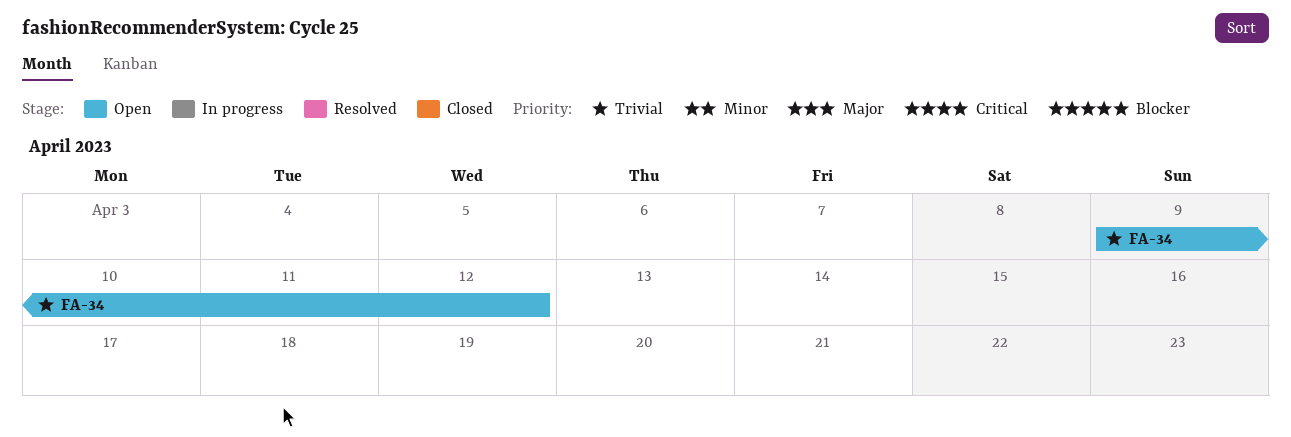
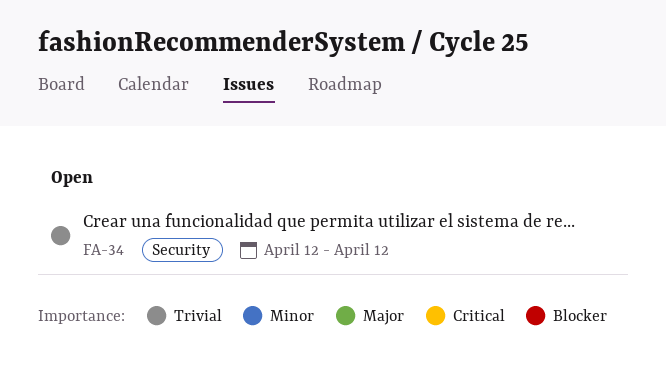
FA-34, start: Apr 9 -> Apr 12

